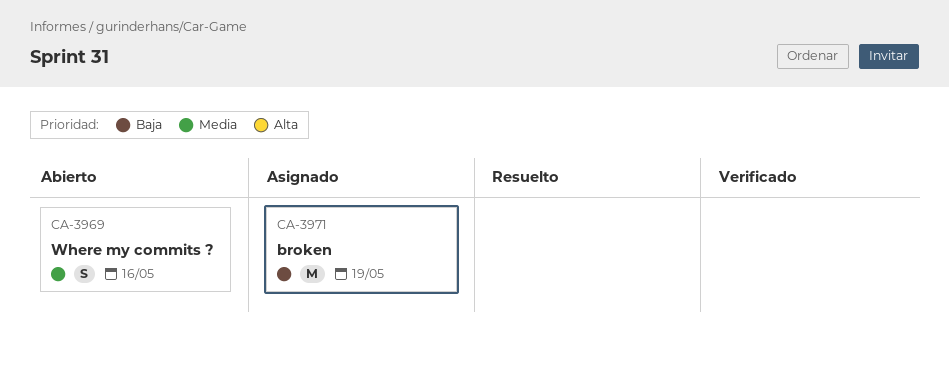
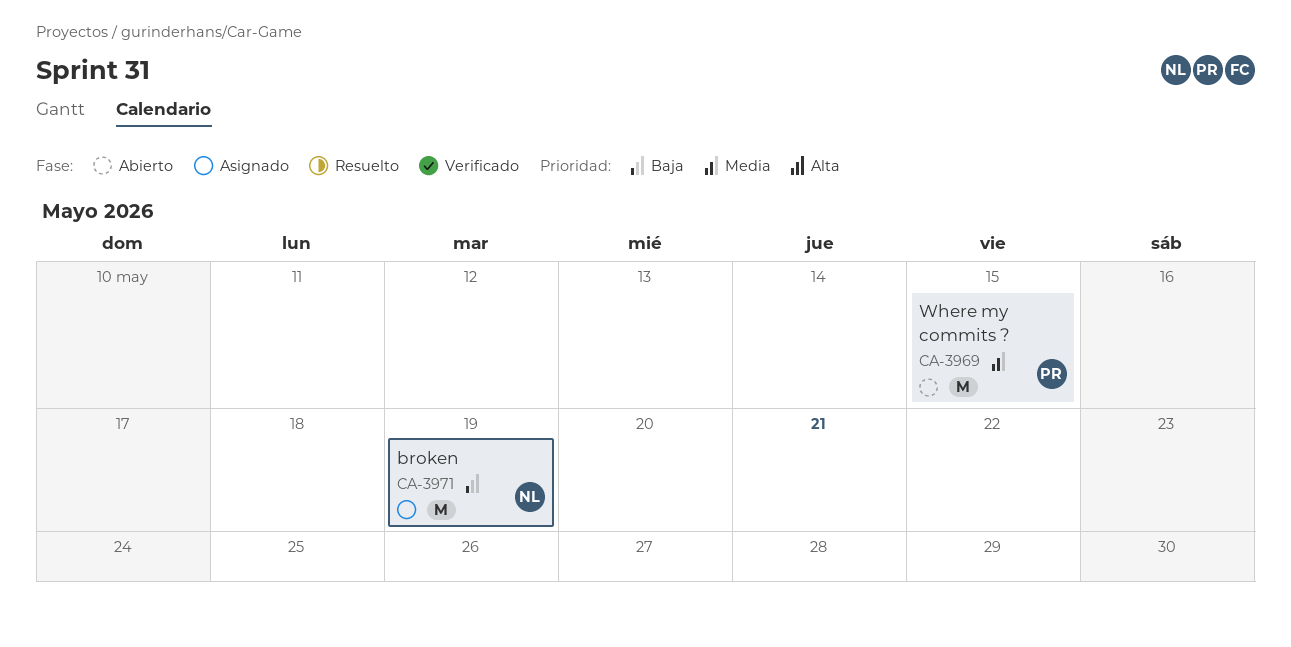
CA-3969, estimate: S -> M
CA-3969, due: May 16 -> May 15

